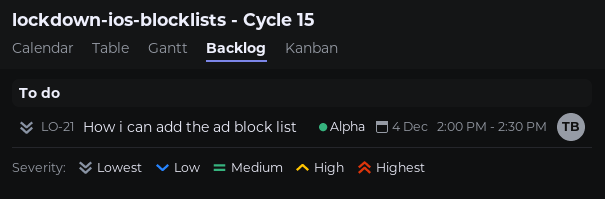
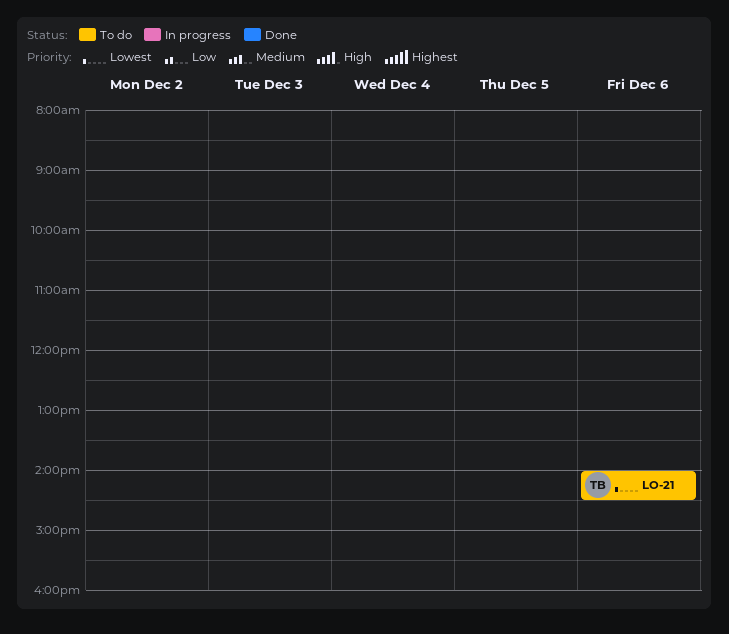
LO-21, day: Dec 4 -> Dec 6

